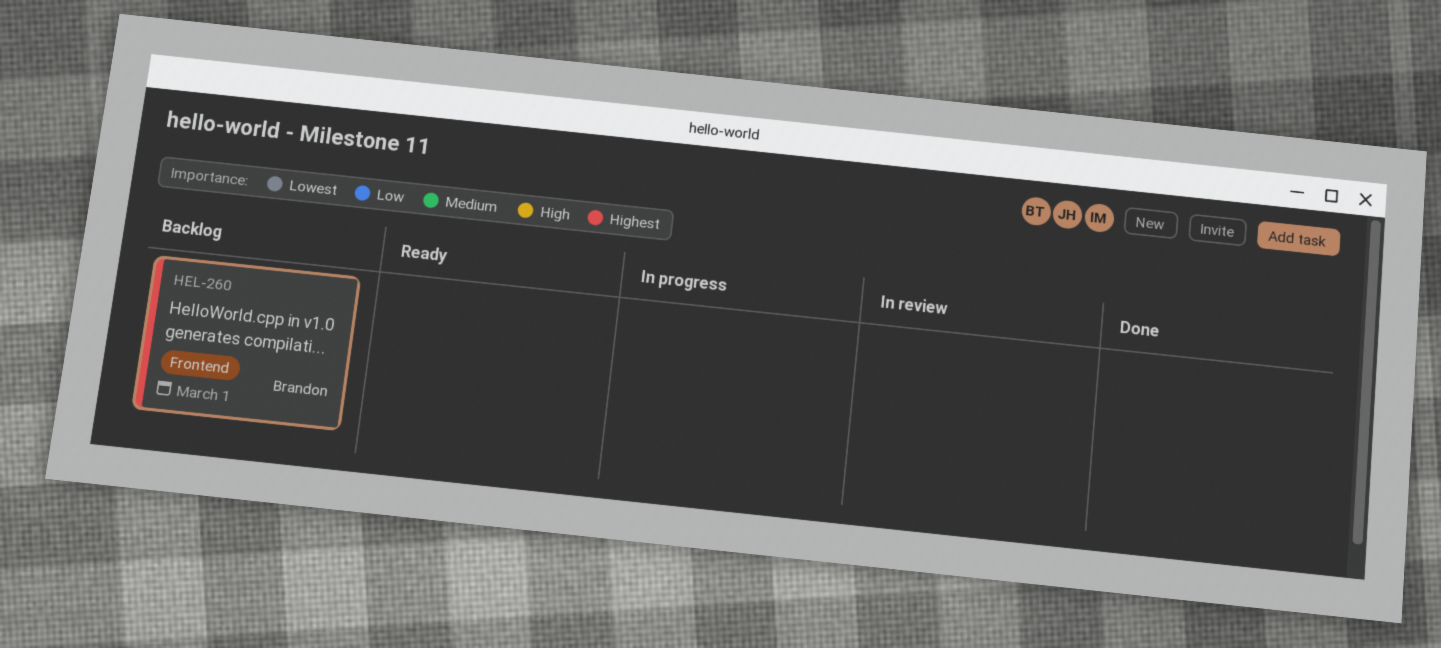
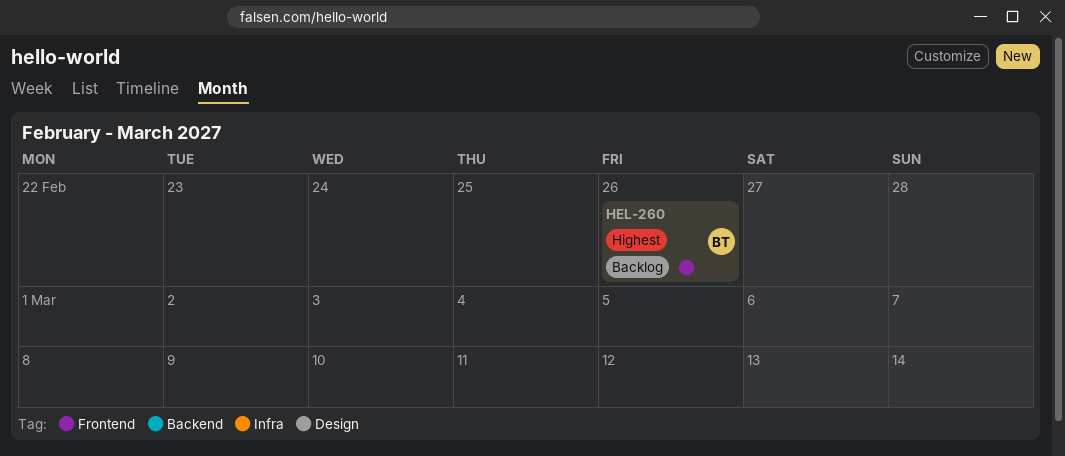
HEL-260, due: Mar 1 -> Feb 26

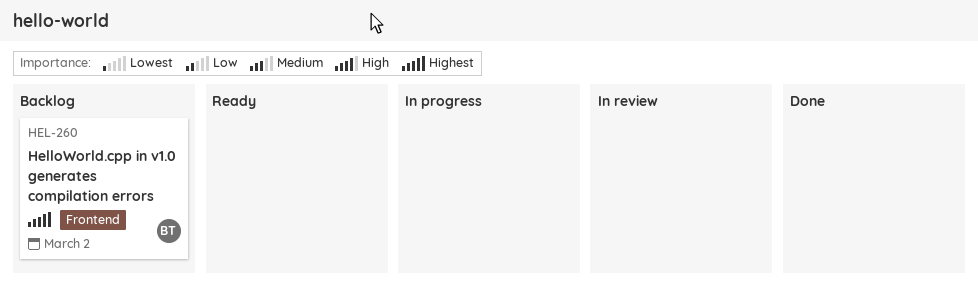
HEL-260, due: Feb 26 -> Mar 2

